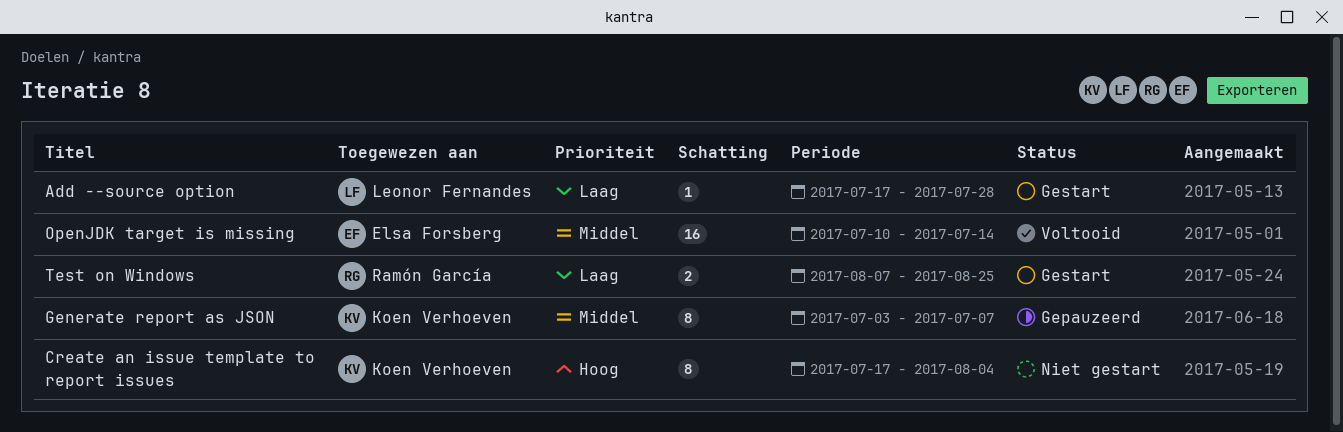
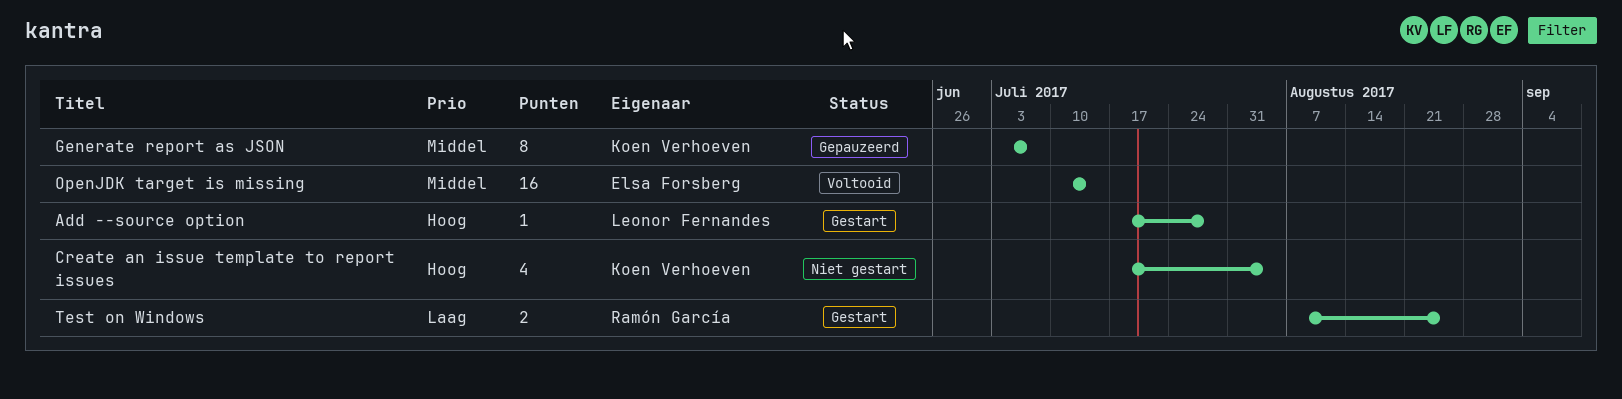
Add --source option, priority: Laag -> Hoog
Create an issue template to report issues, estimate: 8 -> 4

